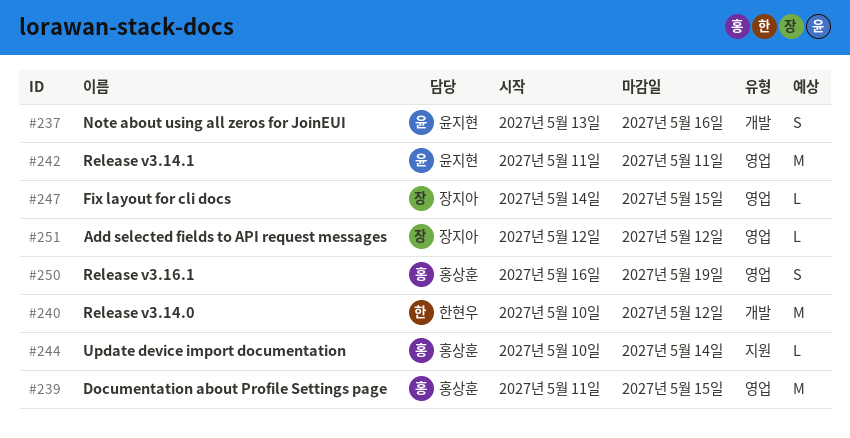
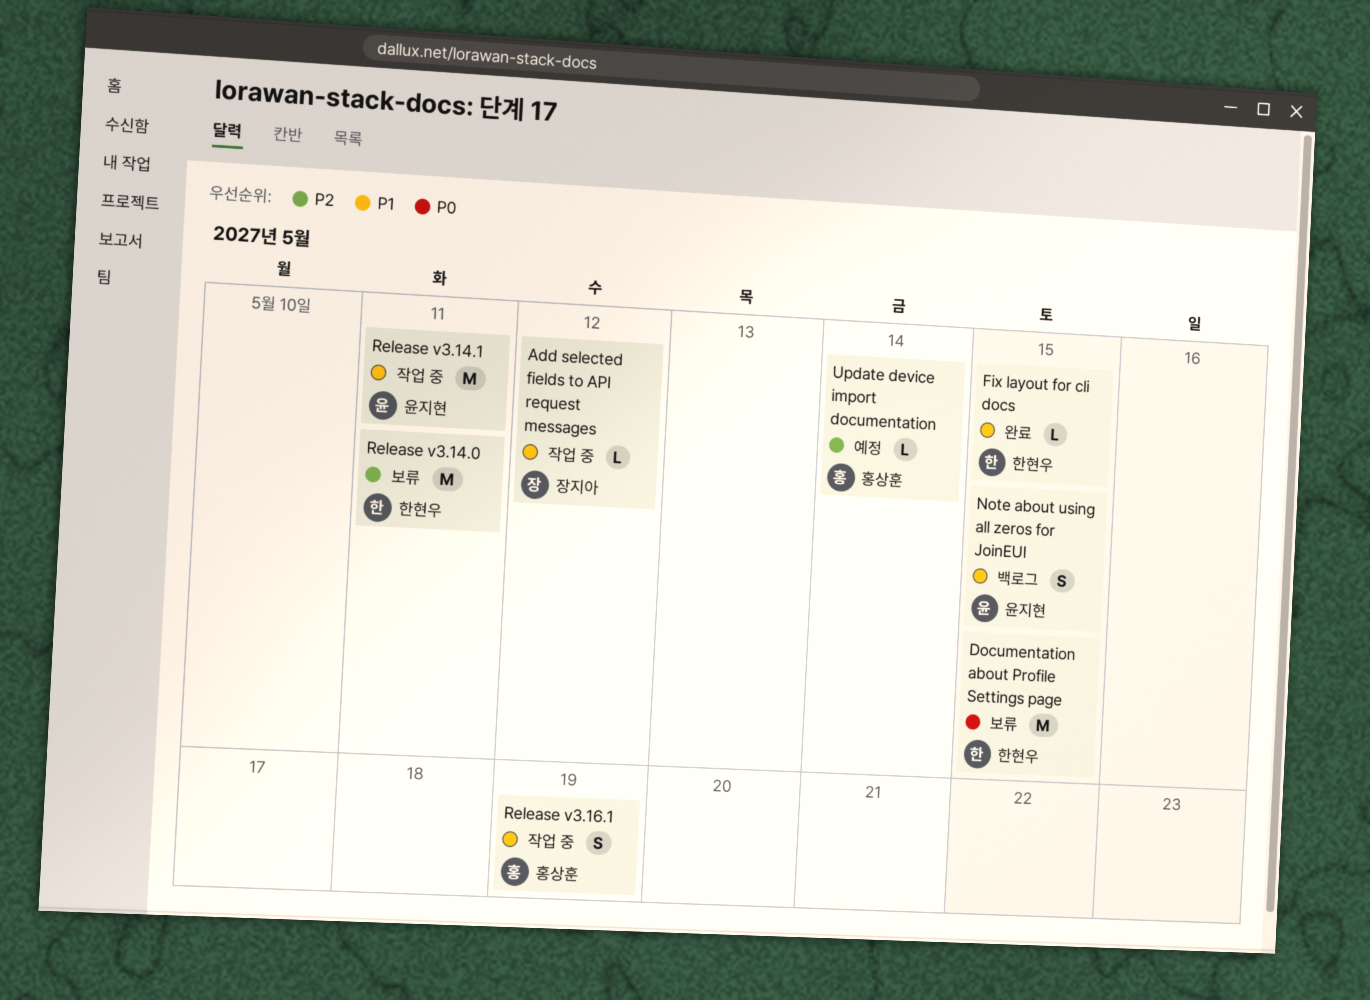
Documentation about Profile Settings page, owner: 홍상훈 -> 한현우
Fix layout for cli docs, owner: 장지아 -> 한현우
Note about using all zeros for JoinEUI, due: May 16 -> May 15
Release v3.14.0, due: May 12 -> May 11

